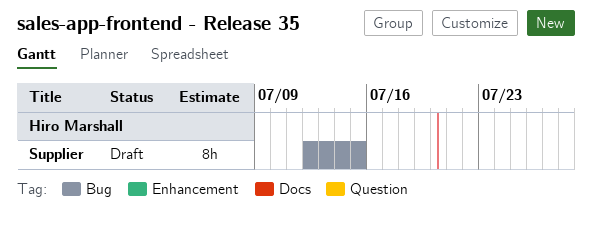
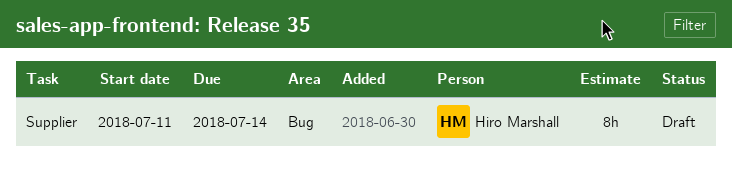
Supplier, start: Jul 12 -> Jul 11
Supplier, due: Jul 15 -> Jul 14

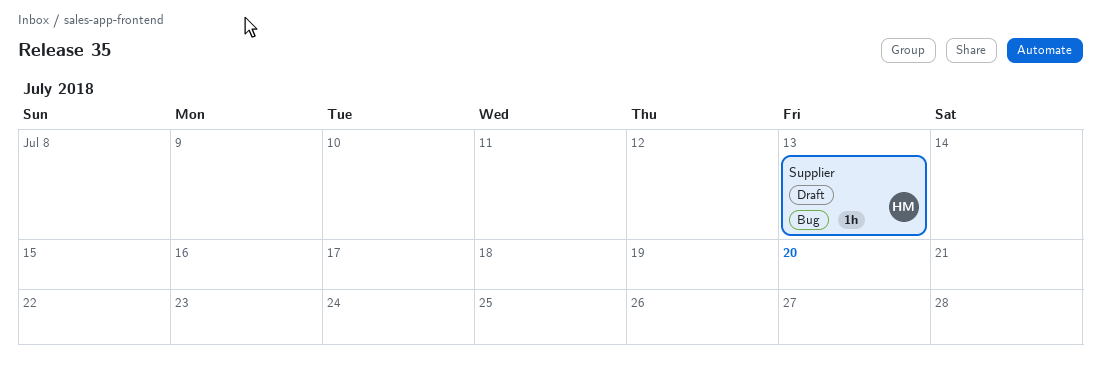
Supplier, estimate: 8h -> 1h
Supplier, due: Jul 14 -> Jul 13

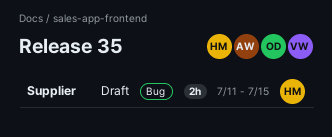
Supplier, estimate: 1h -> 2h
Supplier, due: Jul 13 -> Jul 15

